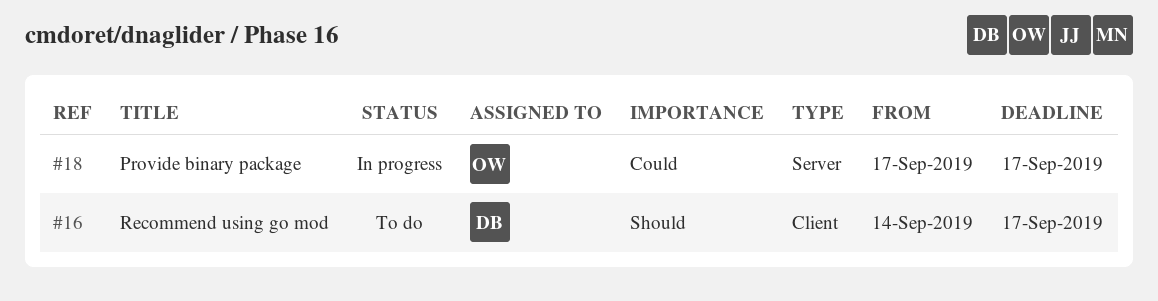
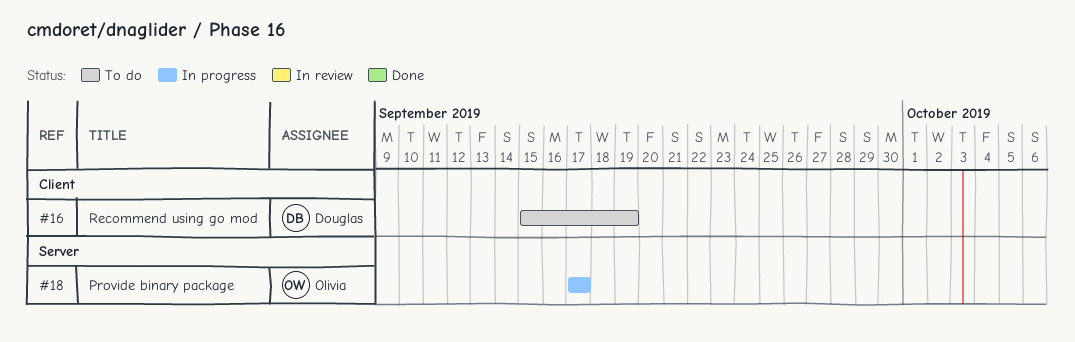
#16, start: Sep 14 -> Sep 15
#16, due: Sep 17 -> Sep 19

